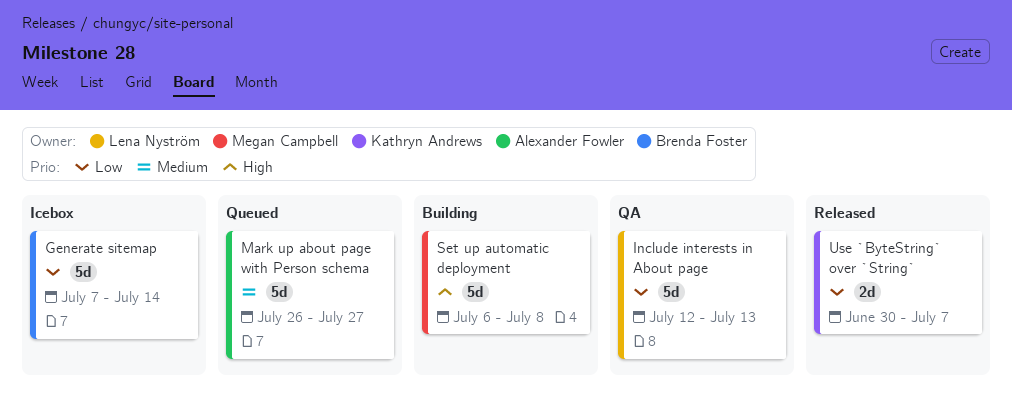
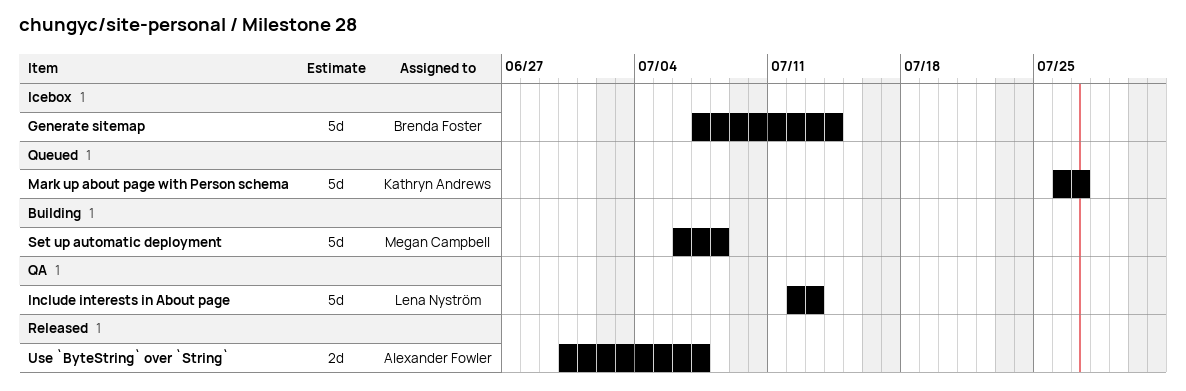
Mark up about page with Person schema, owner: Alexander Fowler -> Kathryn Andrews
Use `ByteString` over `String`, owner: Kathryn Andrews -> Alexander Fowler

